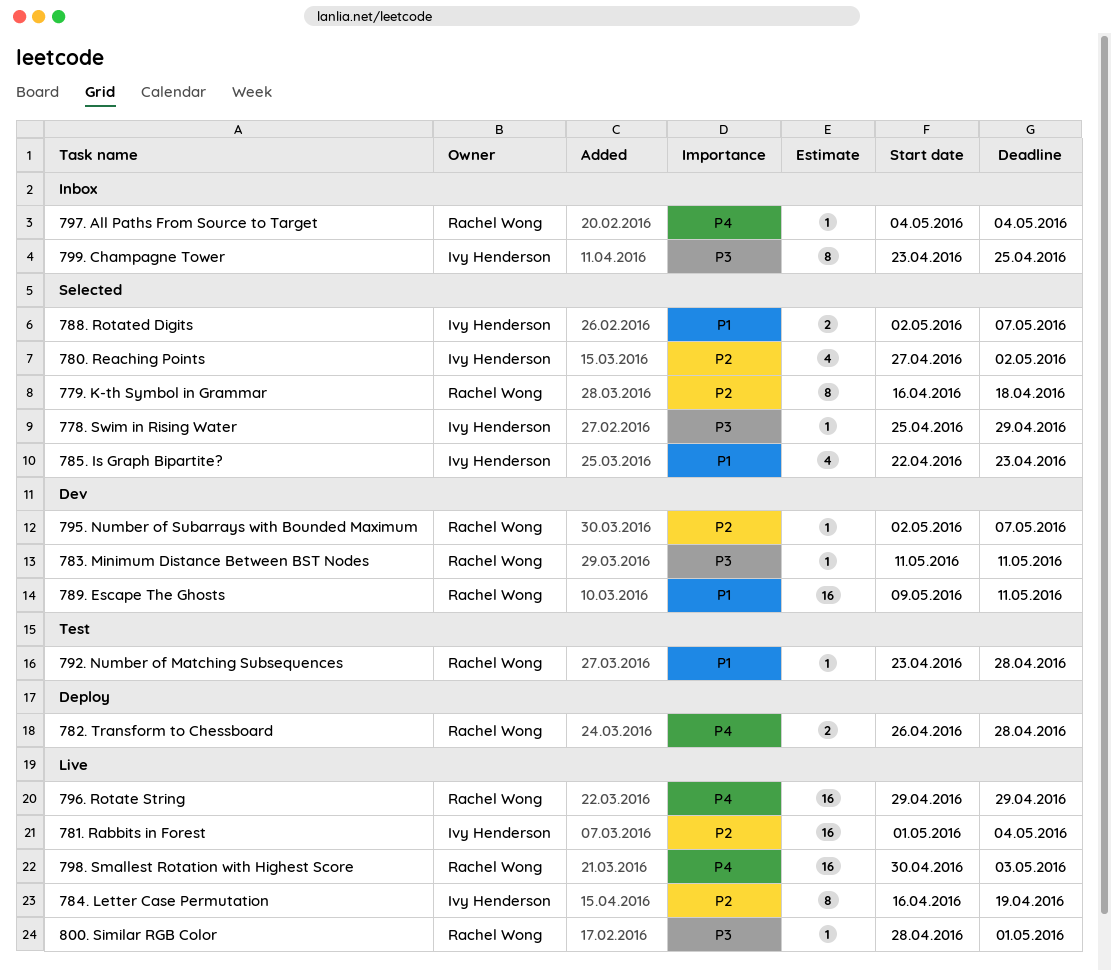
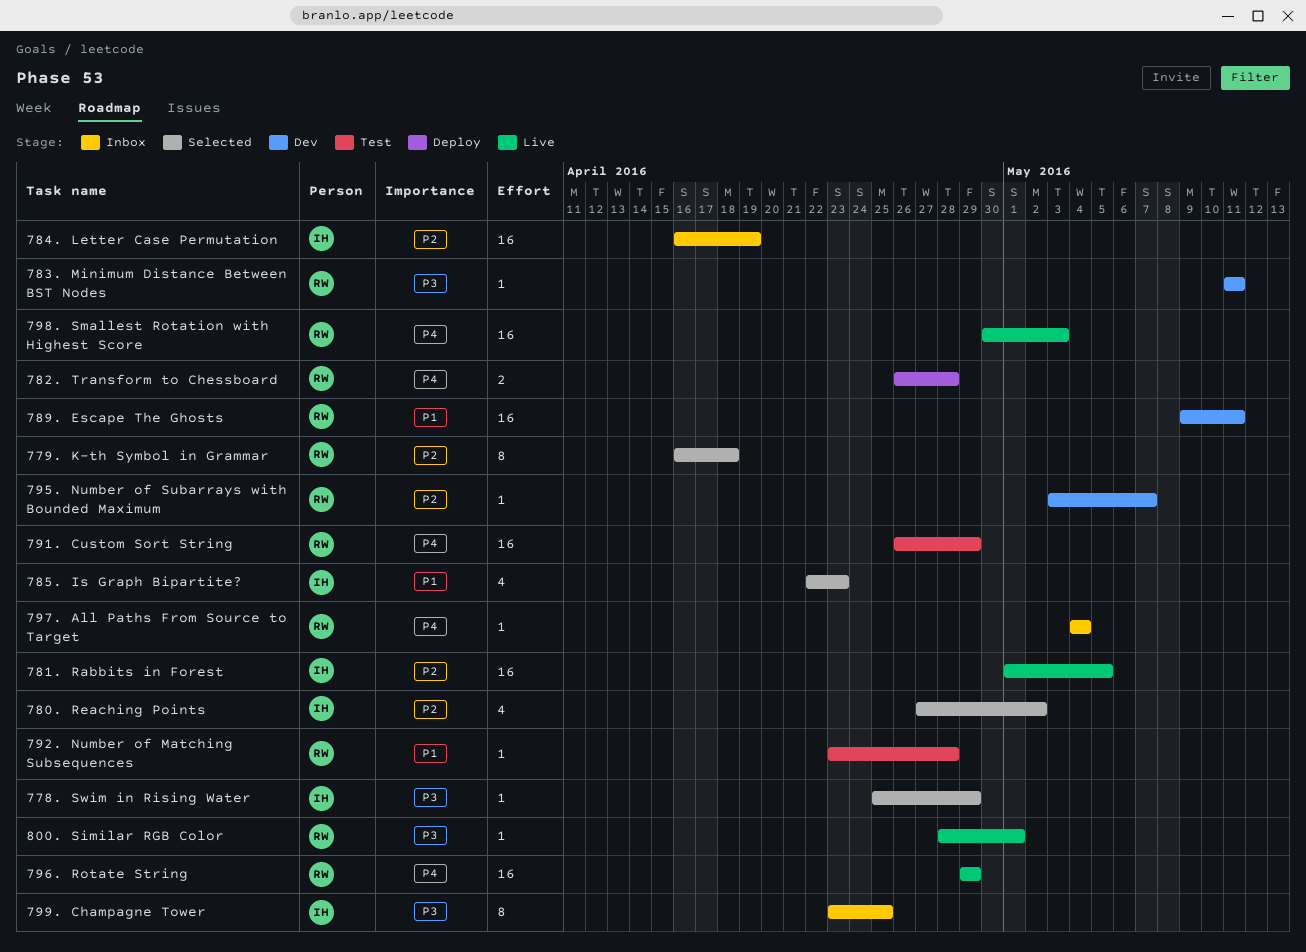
781. Rabbits in Forest, due: May 4 -> May 5
784. Letter Case Permutation, status: Live -> Inbox
784. Letter Case Permutation, estimate: 8 -> 16
788. Rotated Digits: present -> none
791. Custom Sort String: none -> present
795. Number of Subarrays with Bounded Maximum, start: May 2 -> May 3

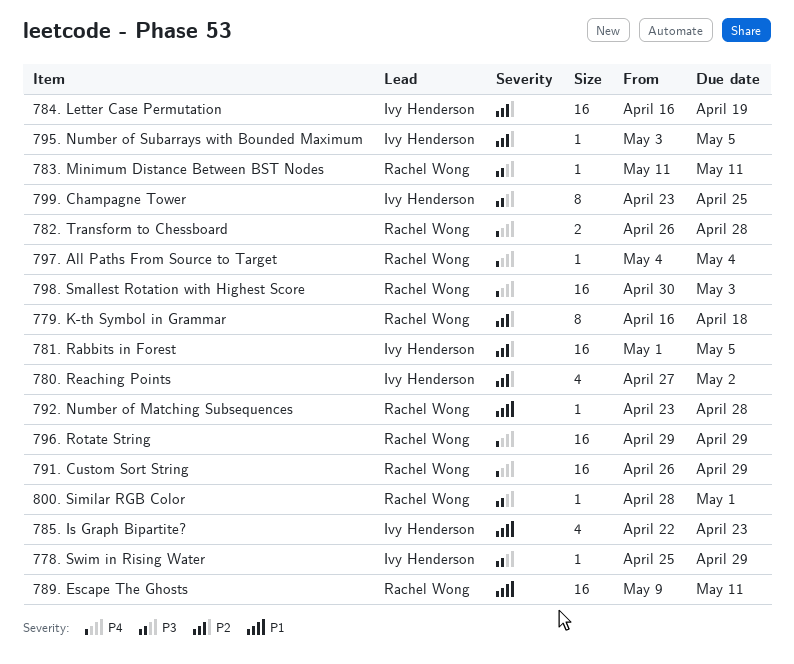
795. Number of Subarrays with Bounded Maximum, owner: Rachel Wong -> Ivy Henderson
795. Number of Subarrays with Bounded Maximum, due: May 7 -> May 5

